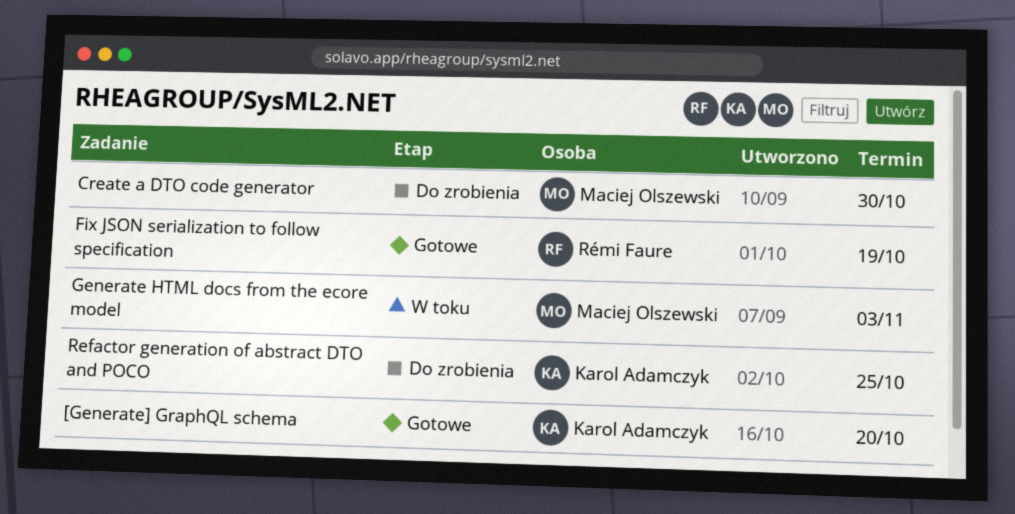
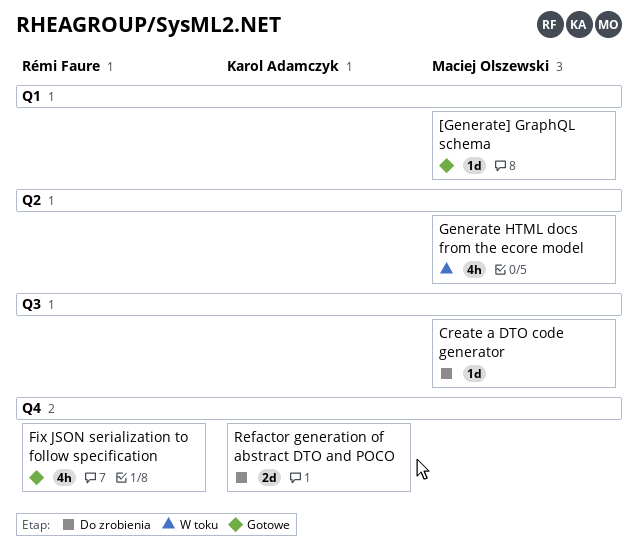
[Generate] GraphQL schema, owner: Karol Adamczyk -> Maciej Olszewski

